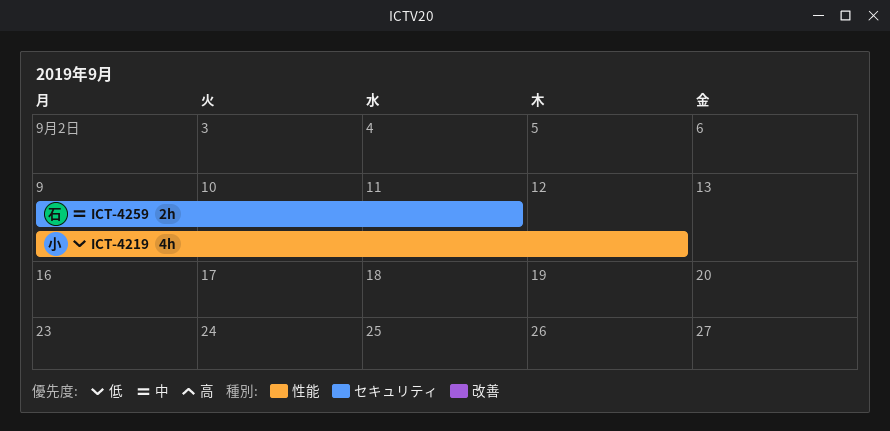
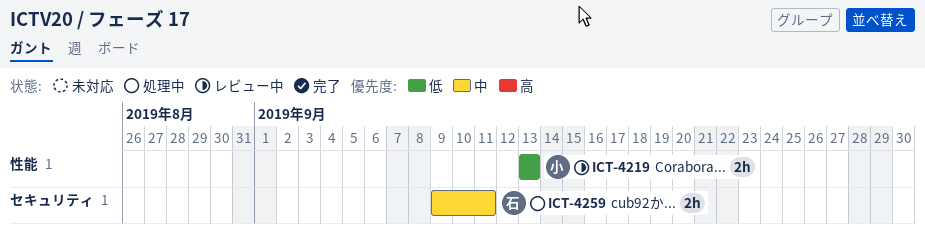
ICT-4219, estimate: 4h -> 2h
ICT-4219, start: Sep 9 -> Sep 13
ICT-4219, due: Sep 12 -> Sep 13

